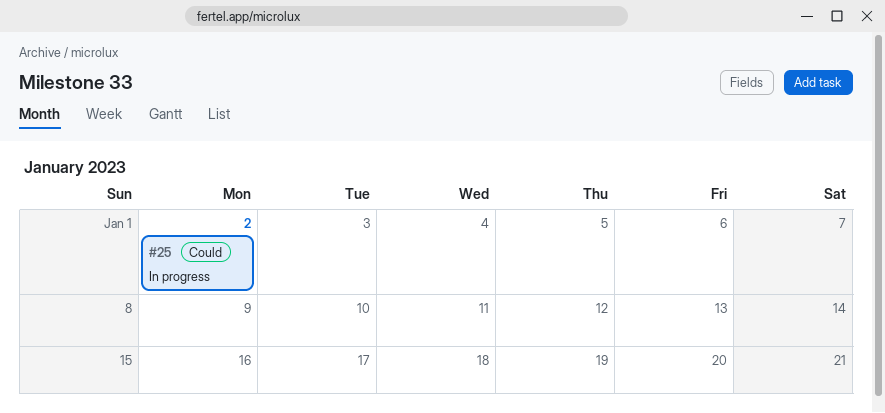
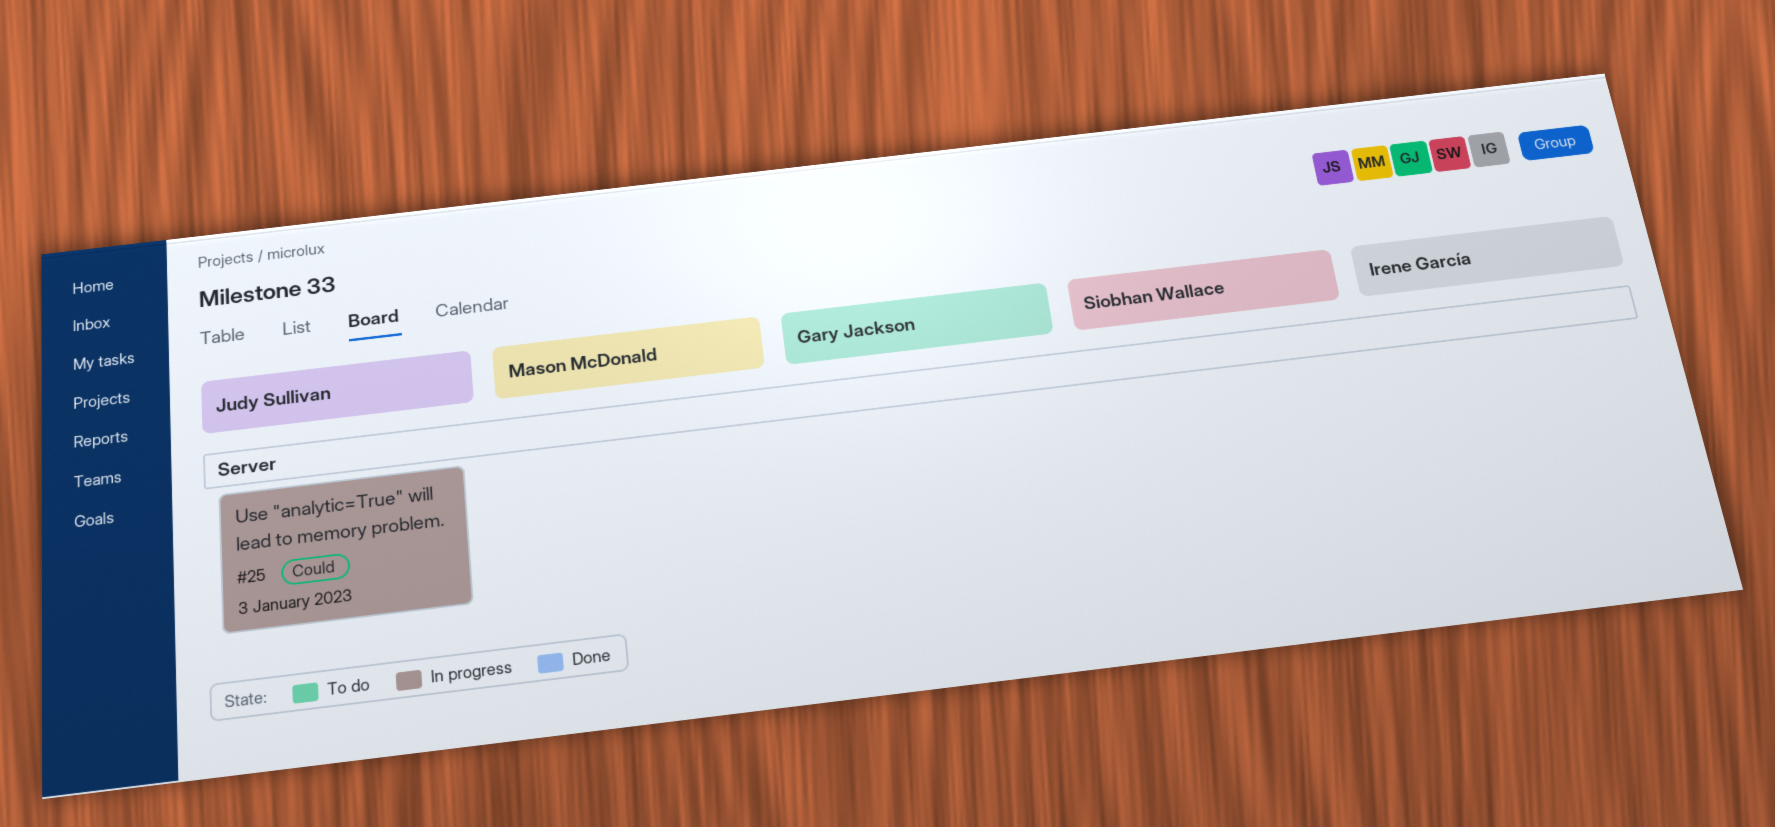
#25, due: Jan 2 -> Jan 3

